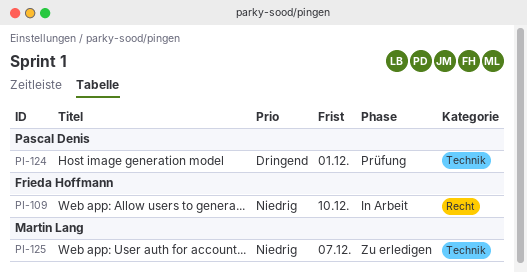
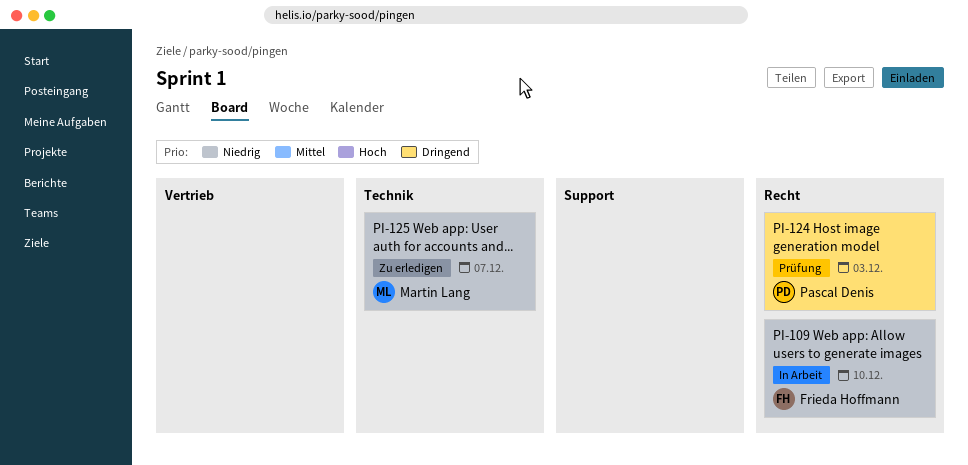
PI-124, label: Technik -> Recht
PI-124, due: Dec 1 -> Dec 3

